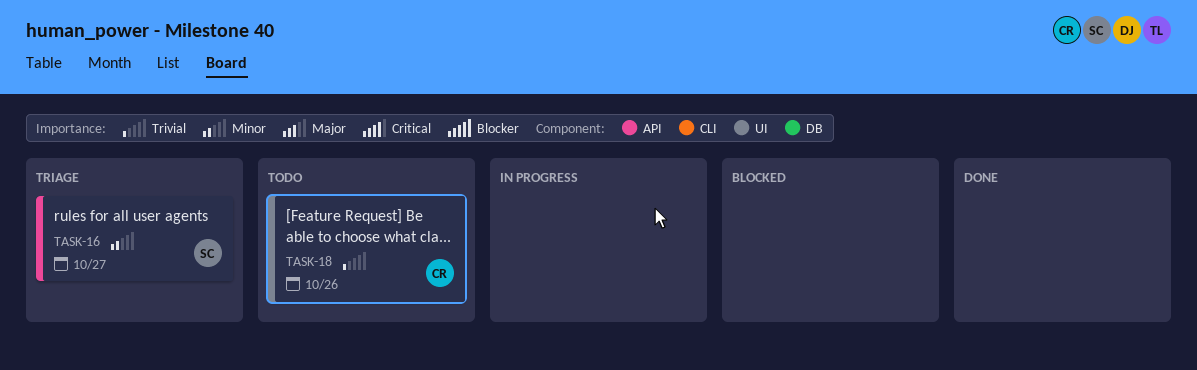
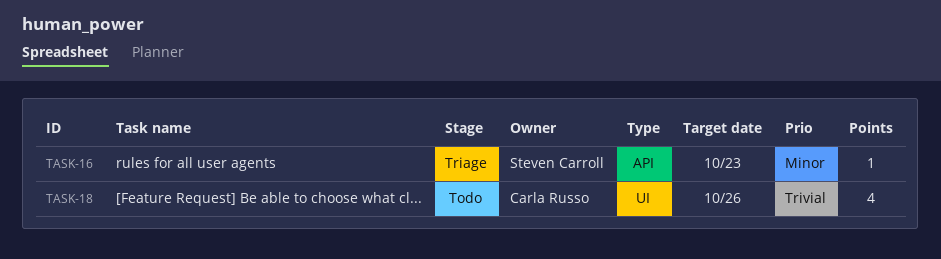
TASK-16, due: Oct 27 -> Oct 23

